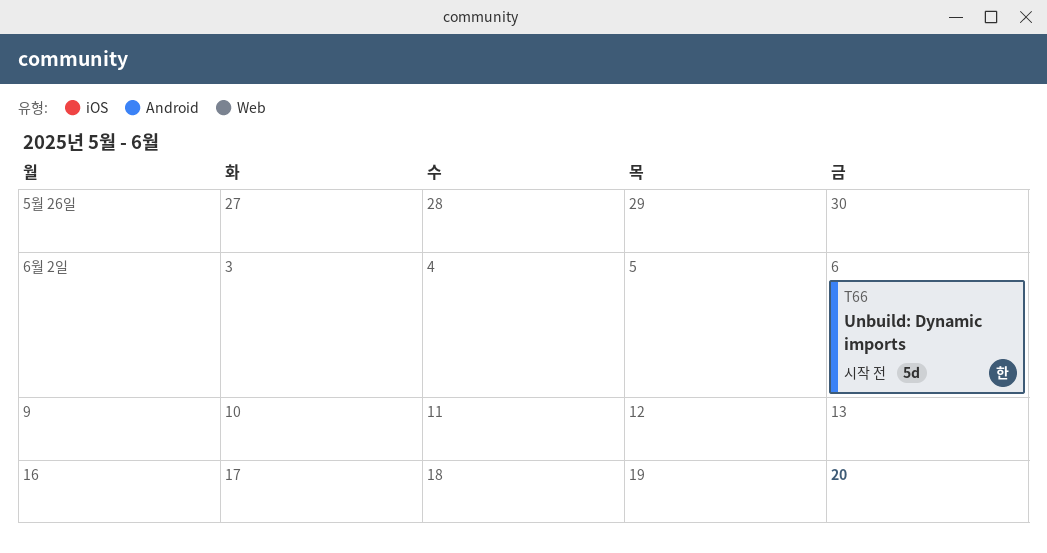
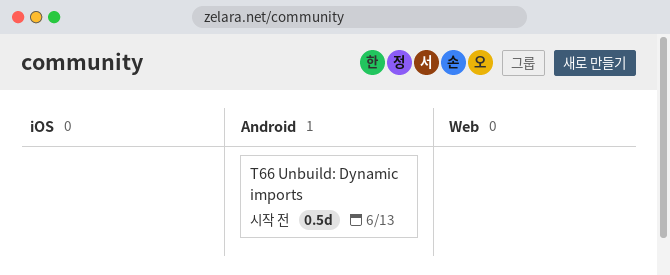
T66, estimate: 5d -> 0.5d
T66, due: Jun 6 -> Jun 13

